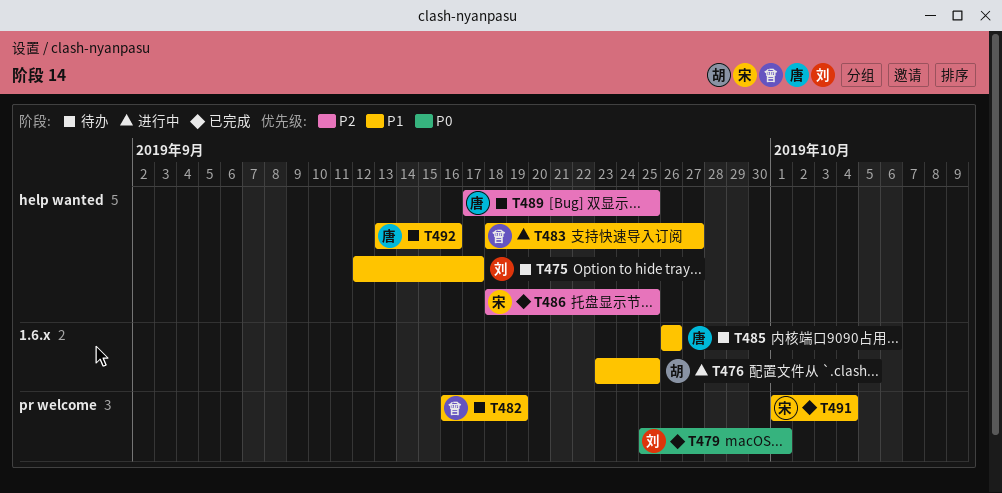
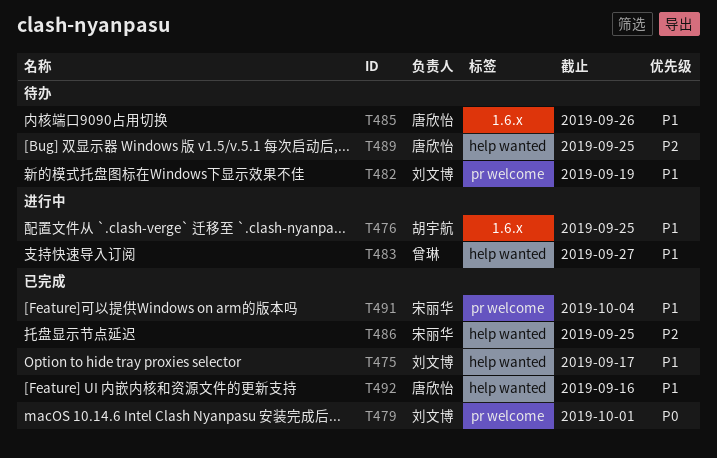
T475, status: 待办 -> 已完成
T482, owner: 曾琳 -> 刘文博
T492, status: 待办 -> 已完成

